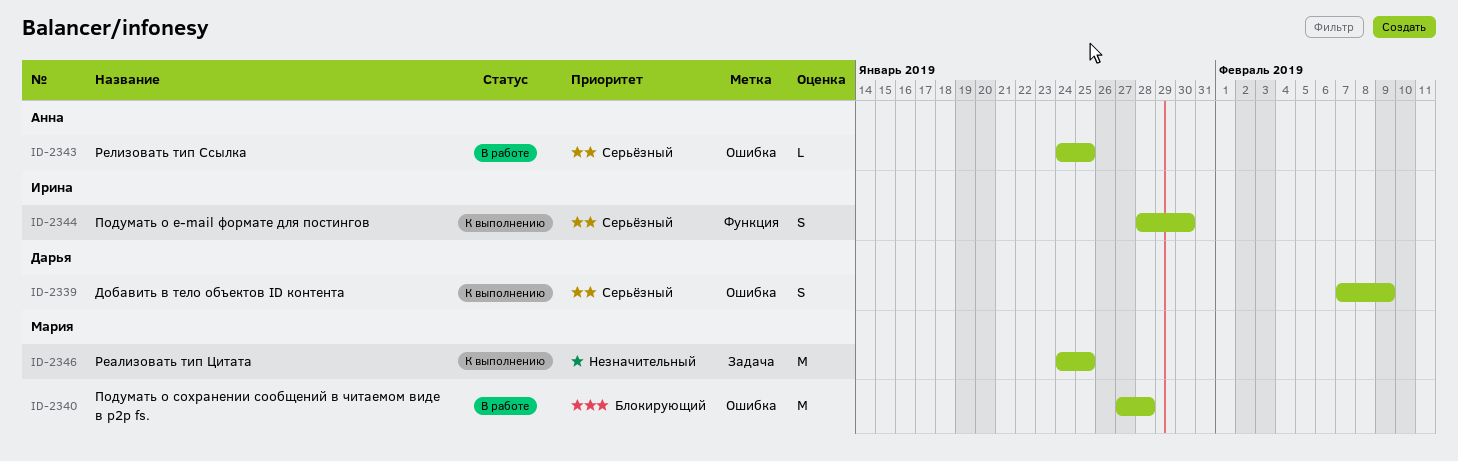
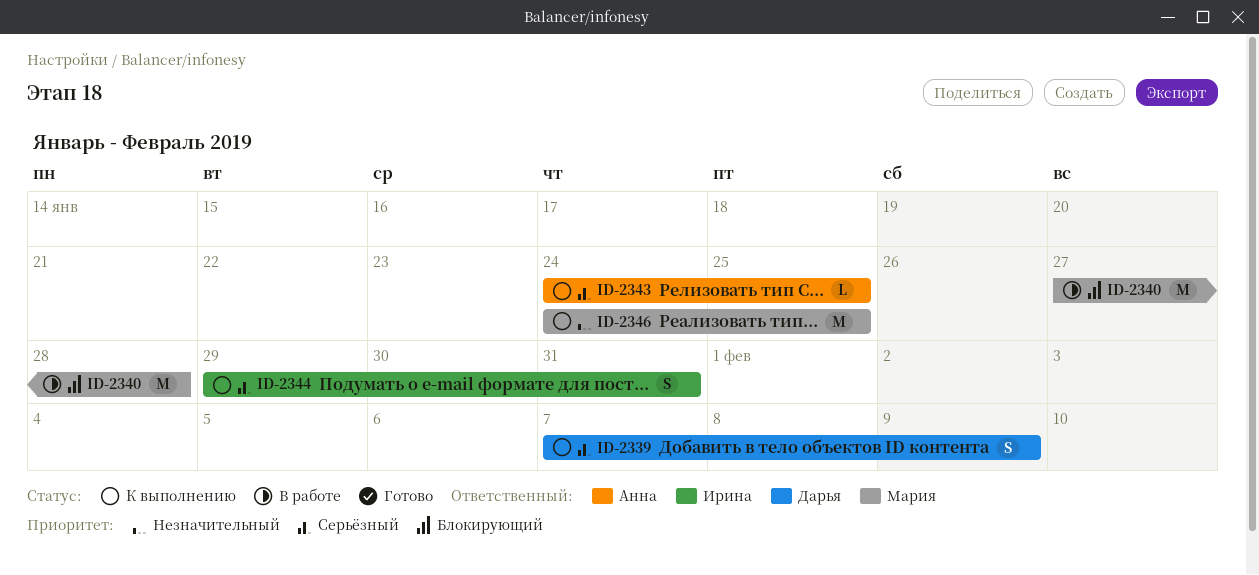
ID-2343, status: В работе -> К выполнению
ID-2344, start: Jan 28 -> Jan 29
ID-2344, due: Jan 30 -> Jan 31

